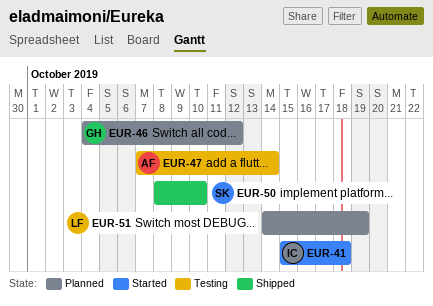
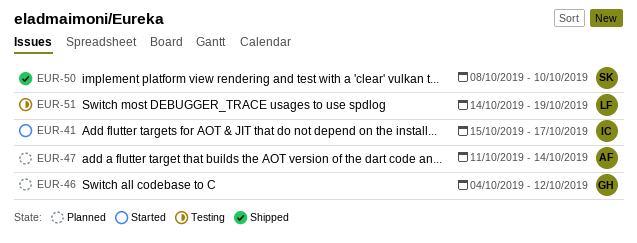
EUR-41, due: Oct 18 -> Oct 17
EUR-47, status: Testing -> Planned
EUR-47, start: Oct 7 -> Oct 11
EUR-51, status: Planned -> Testing

